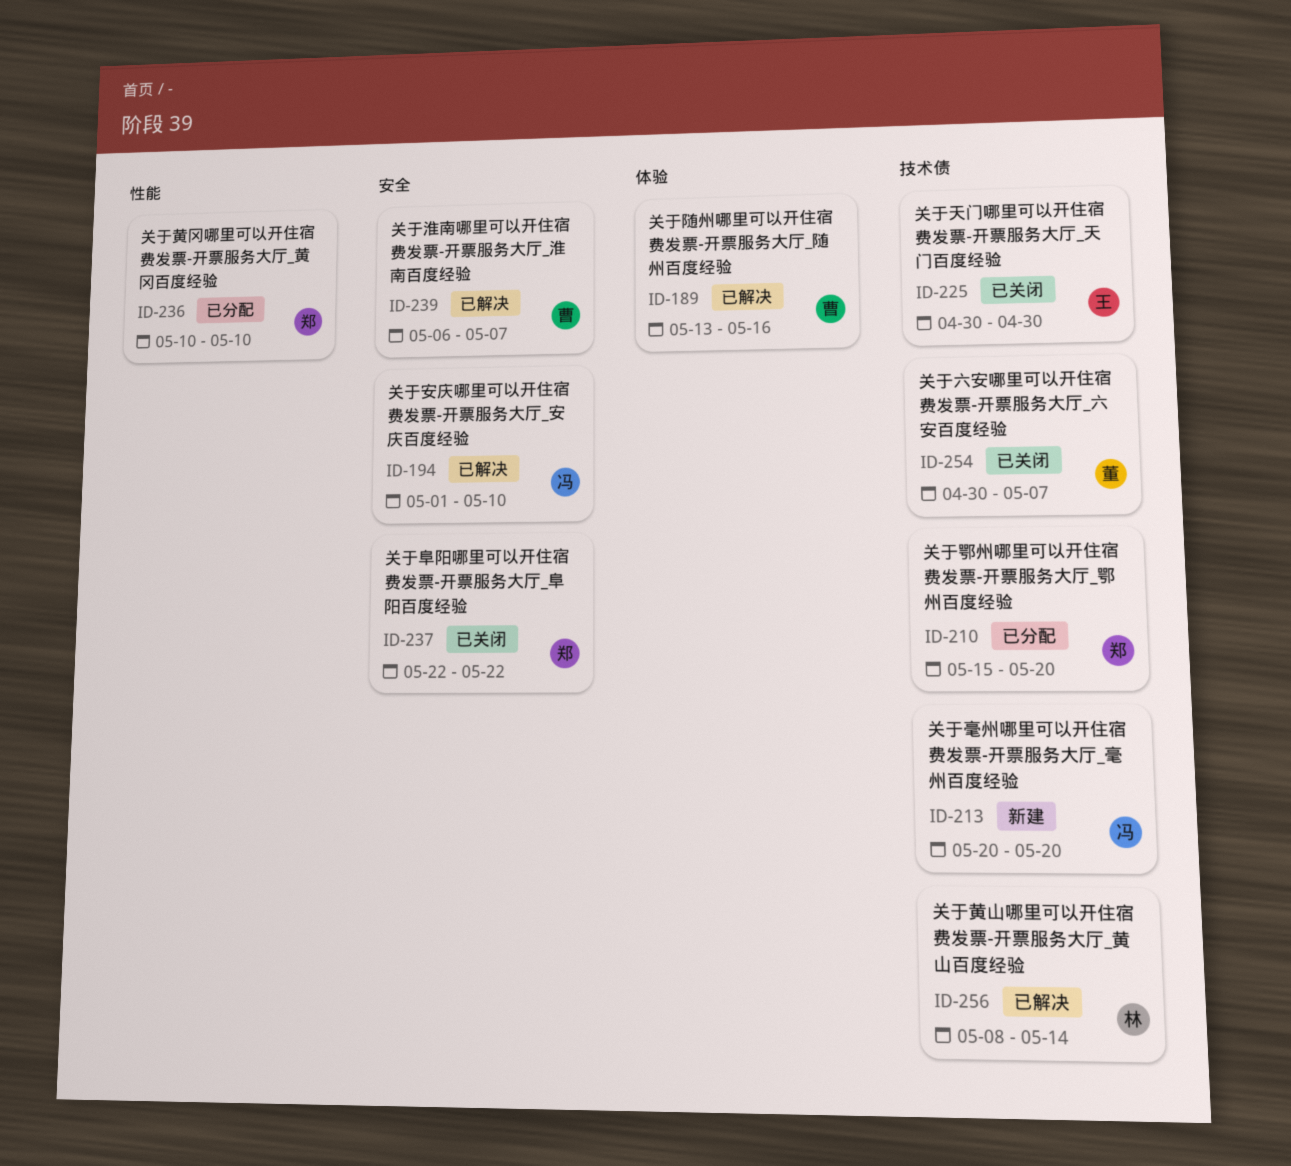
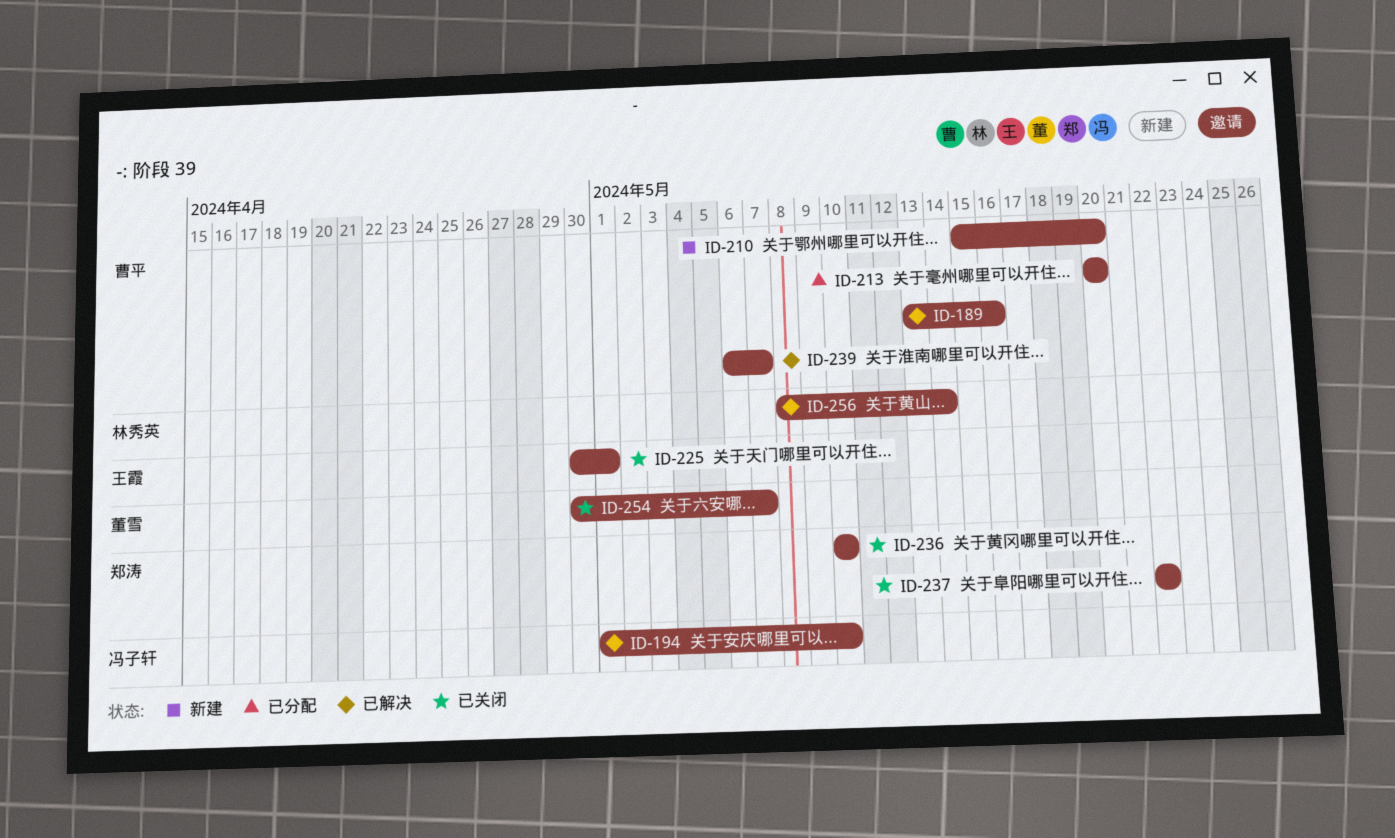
ID-210, status: 已分配 -> 新建
ID-210, owner: 郑涛 -> 曹平
ID-213, status: 新建 -> 已分配
ID-213, owner: 冯子轩 -> 曹平
ID-225, due: Apr 30 -> May 1
ID-236, status: 已分配 -> 已关闭

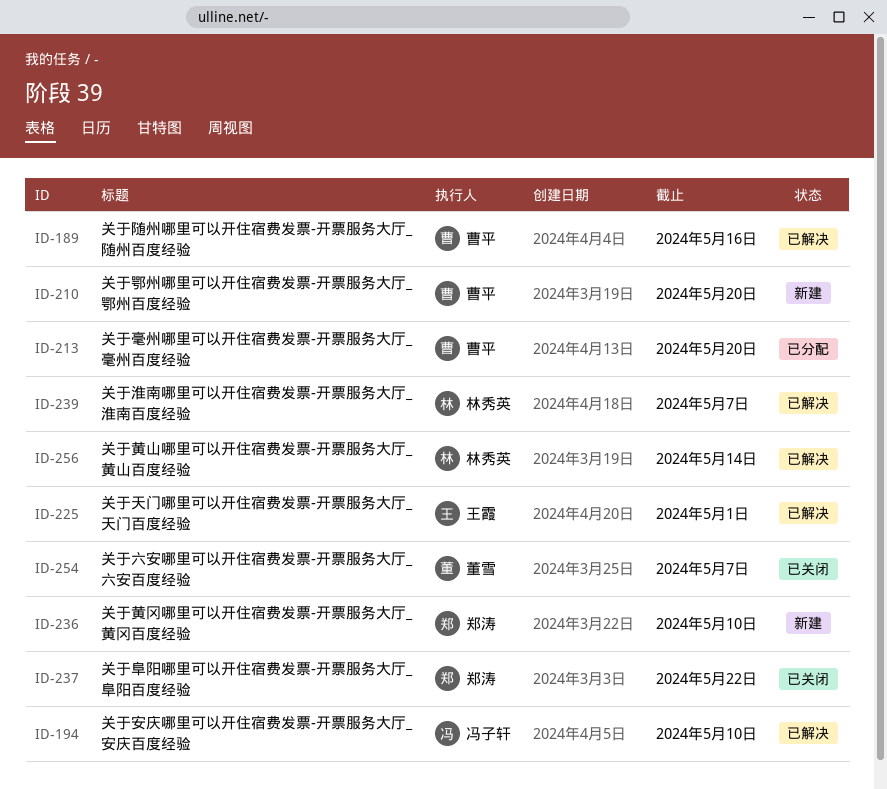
ID-225, status: 已关闭 -> 已解决
ID-236, status: 已关闭 -> 新建
ID-239, owner: 曹平 -> 林秀英

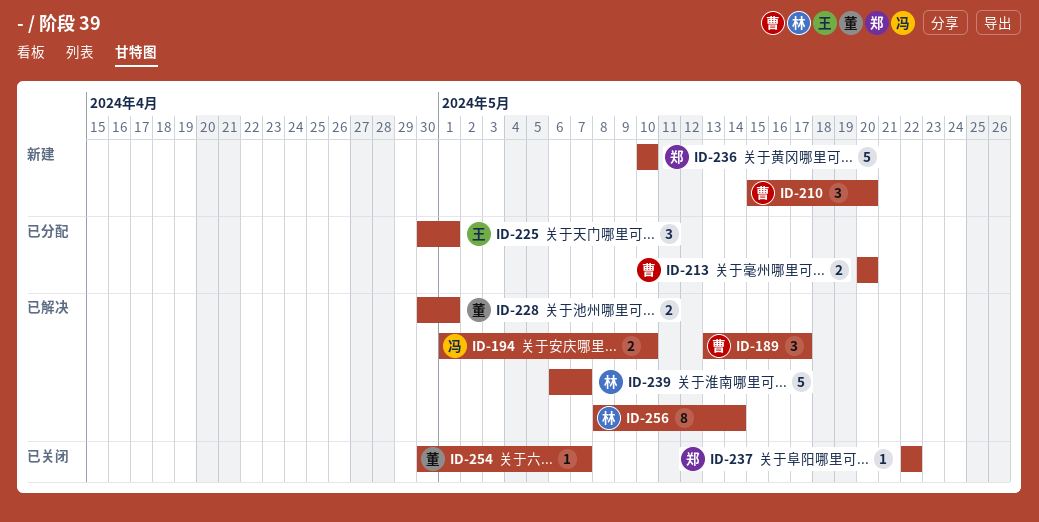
ID-189, due: May 16 -> May 17
ID-225, status: 已解决 -> 已分配
ID-228: none -> present

